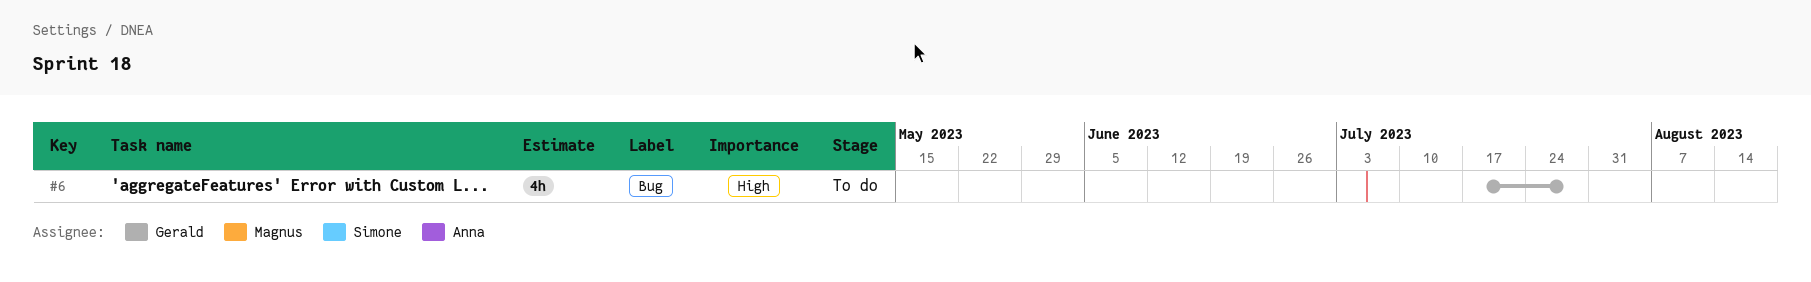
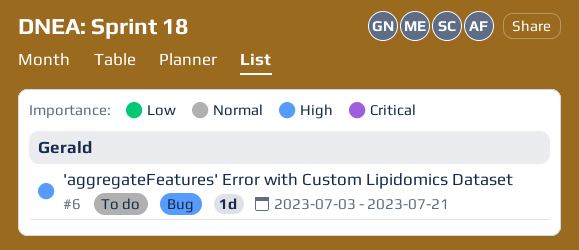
#6, estimate: 4h -> 1d
#6, start: Jul 17 -> Jul 3
#6, due: Jul 28 -> Jul 21

